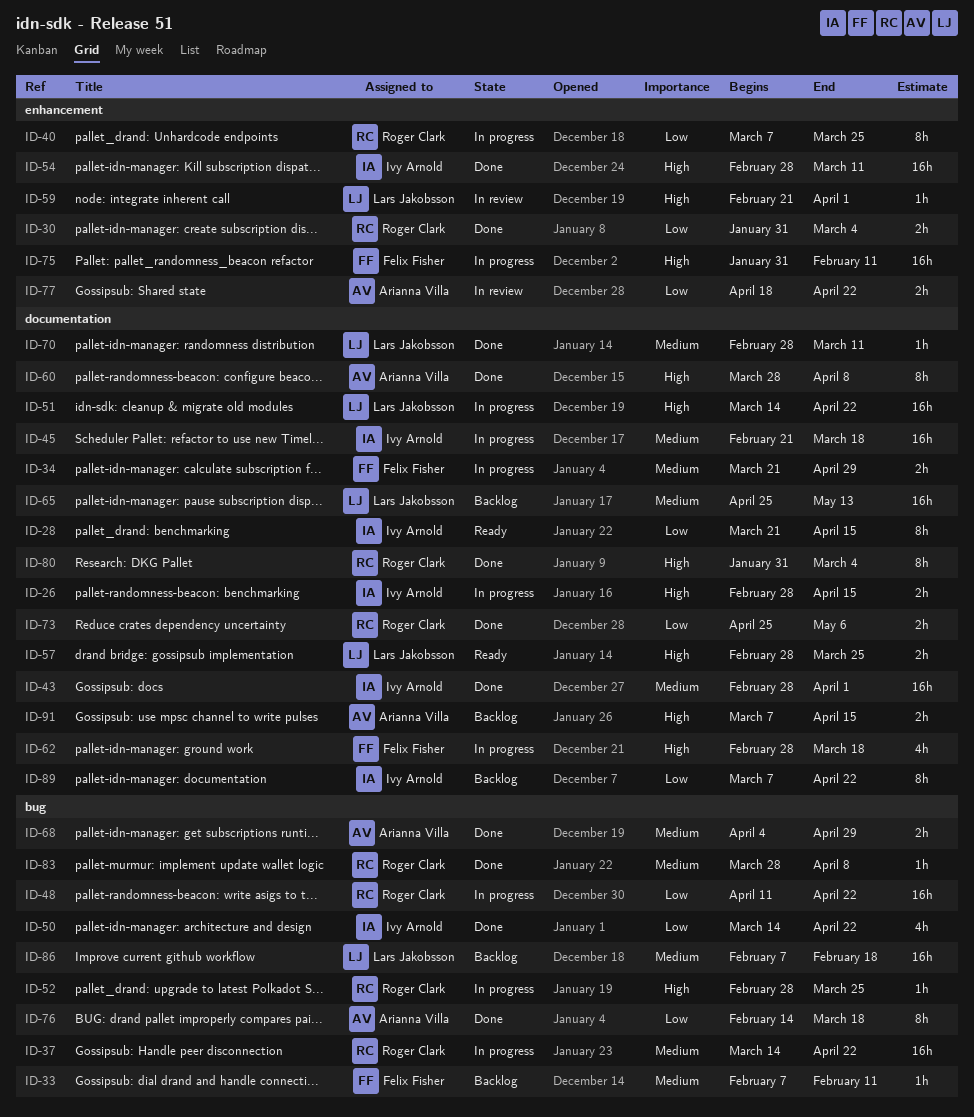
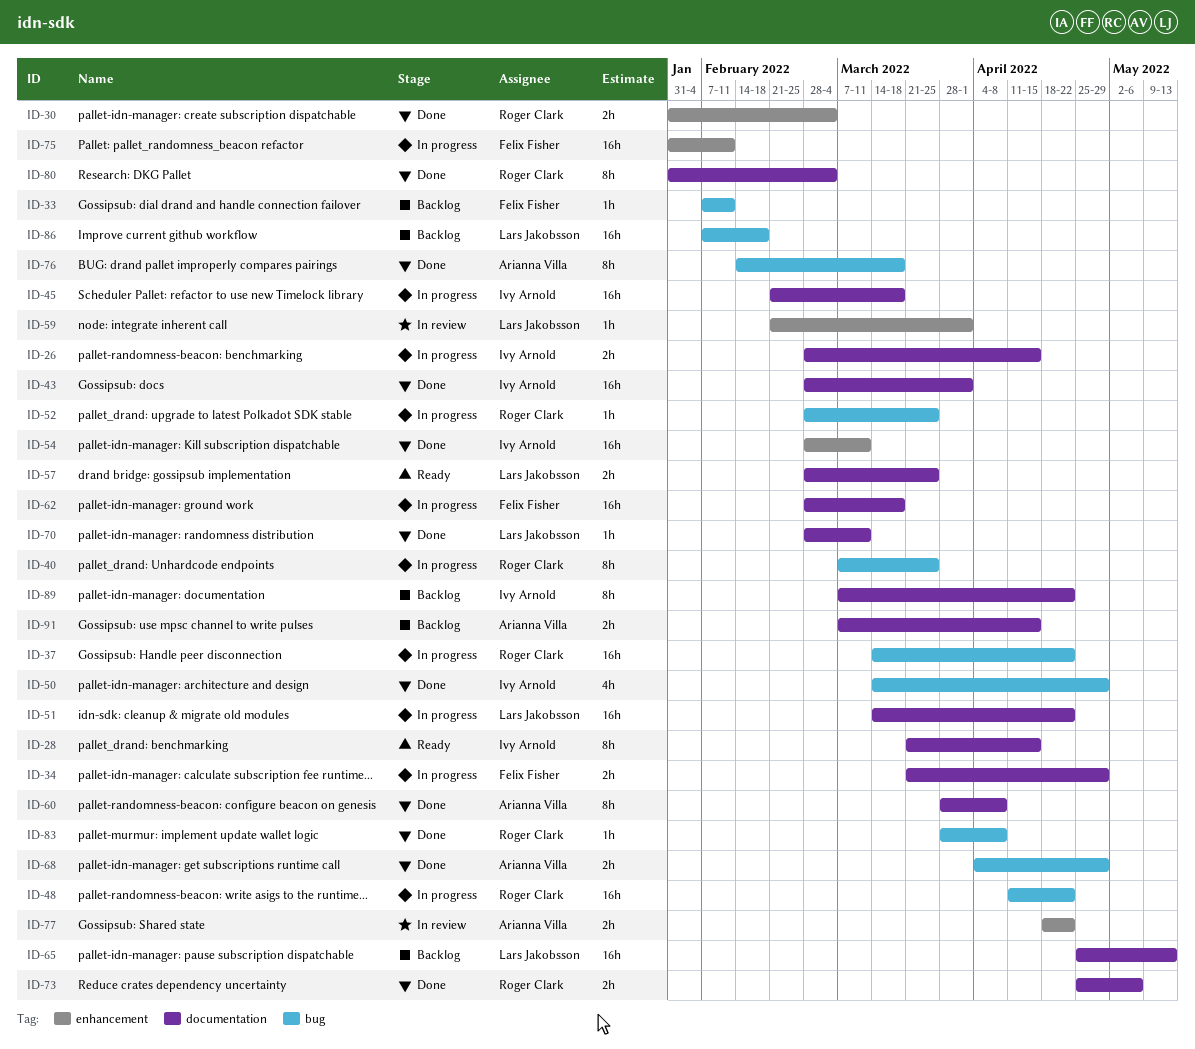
ID-40, label: enhancement -> bug
ID-50, due: Apr 22 -> Apr 29
ID-62, estimate: 4h -> 16h

